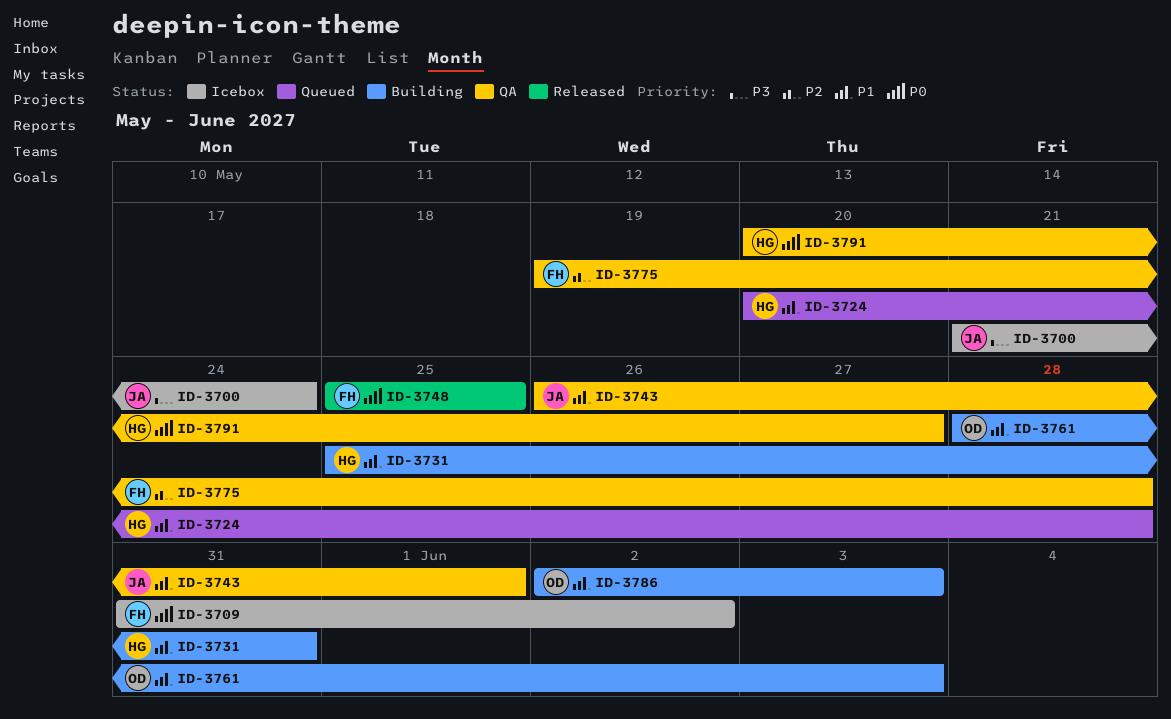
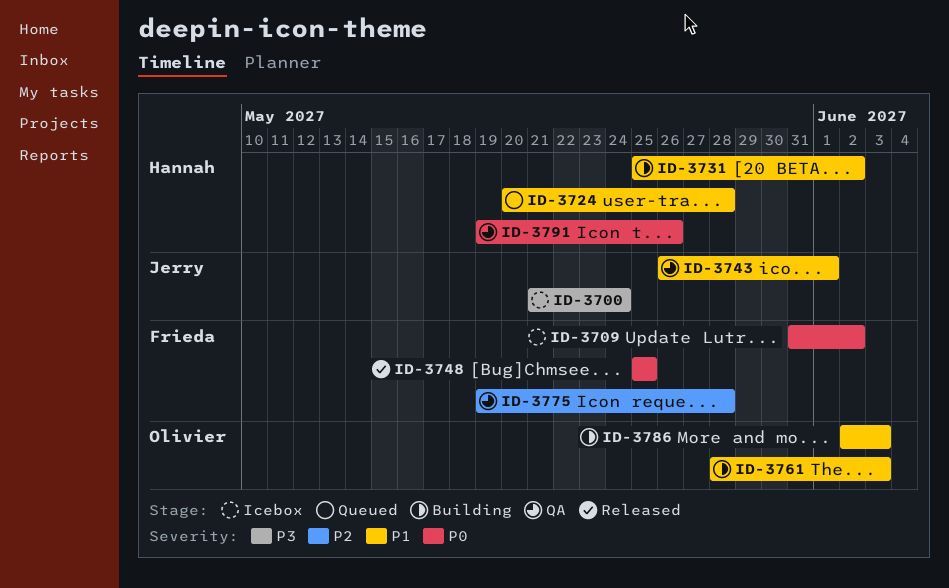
ID-3731, due: May 31 -> Jun 2
ID-3791, start: May 20 -> May 19
ID-3791, due: May 27 -> May 26

